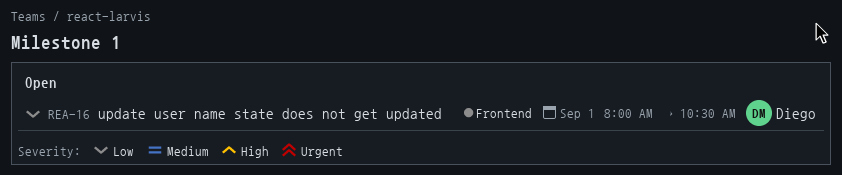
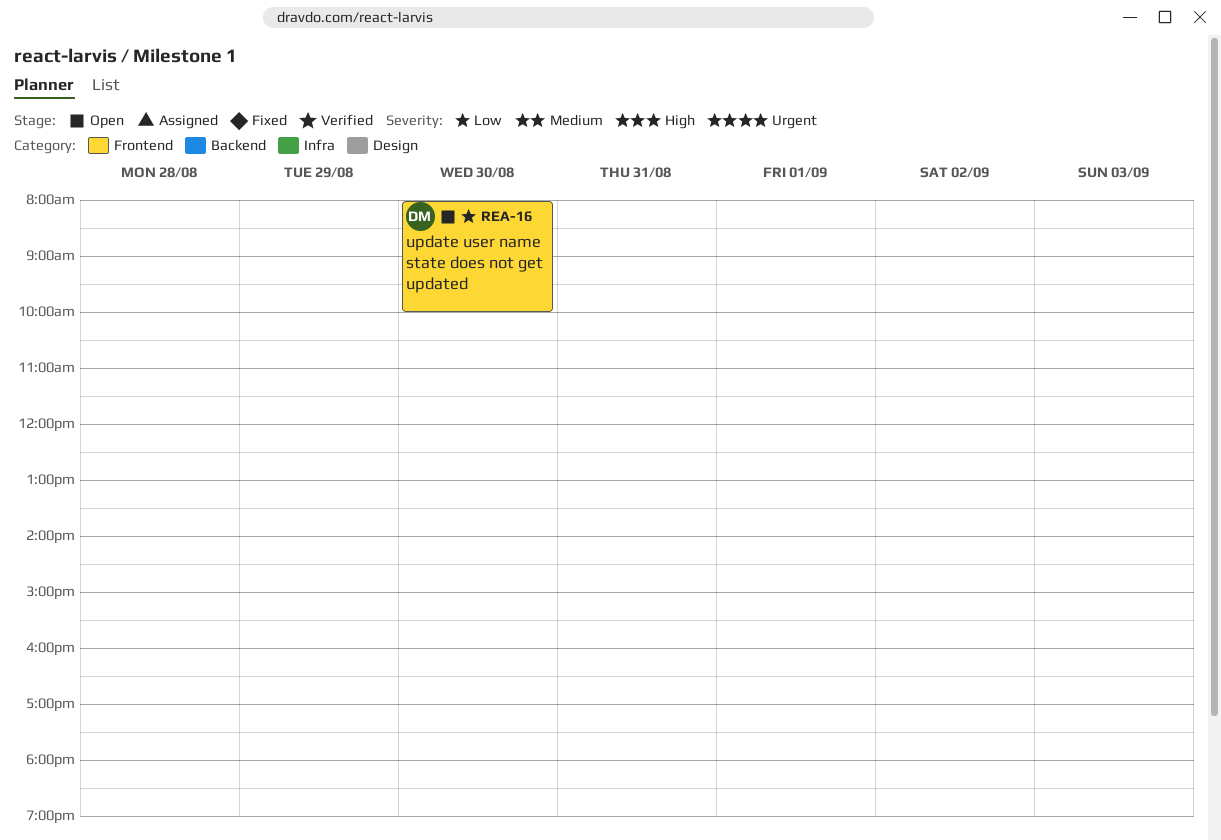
REA-16, day: Sep 1 -> Aug 30
REA-16, ends: 10:30 -> 10:00

